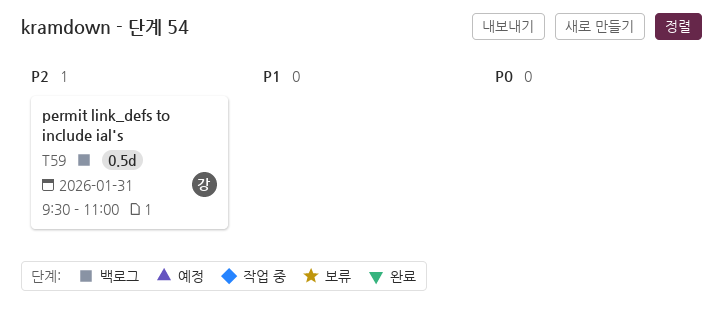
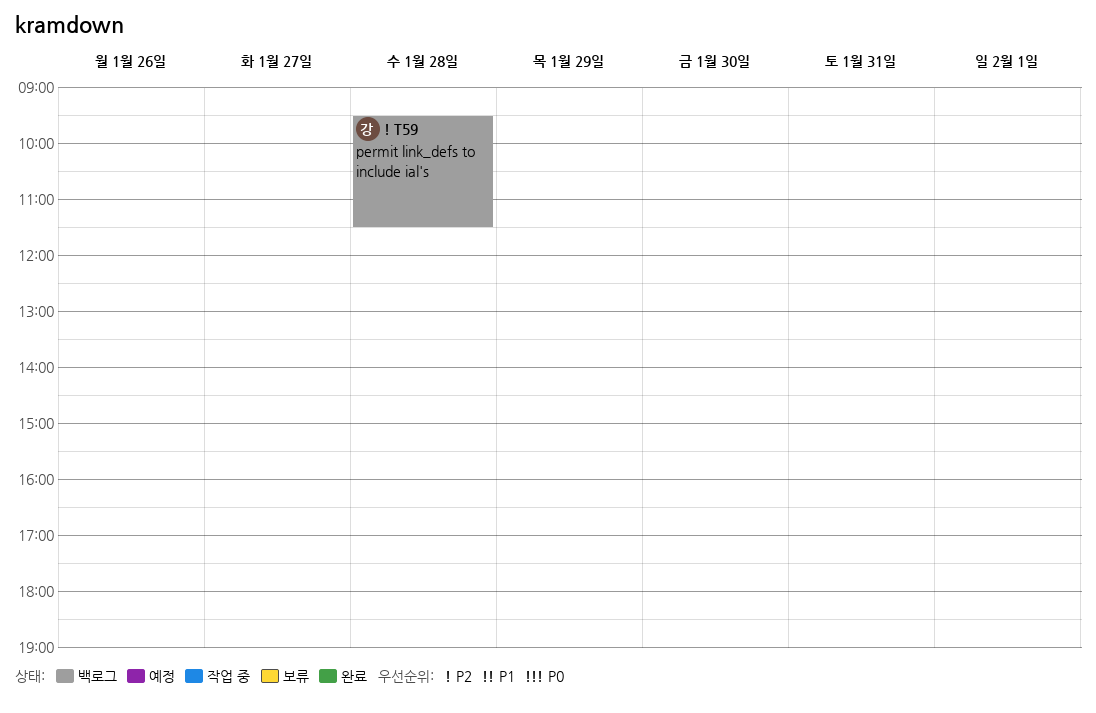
T59, day: Jan 31 -> Jan 28
T59, ends: 11:00 -> 11:30

